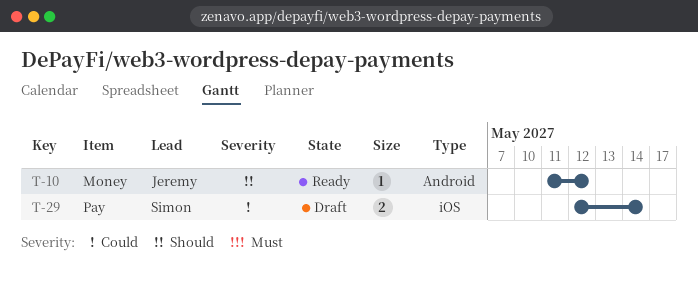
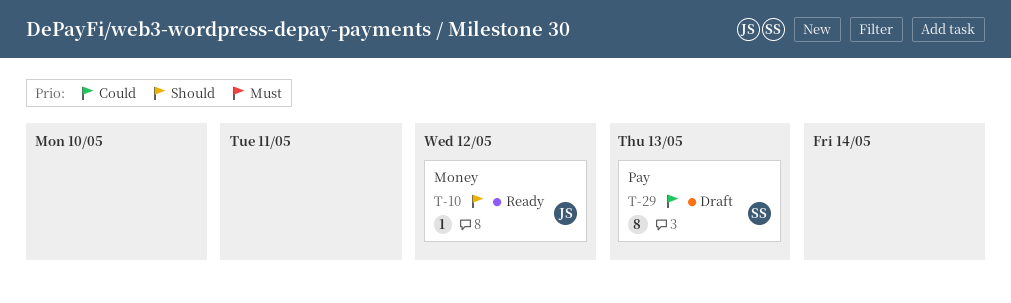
T-29, estimate: 2 -> 8
T-29, due: May 14 -> May 13

